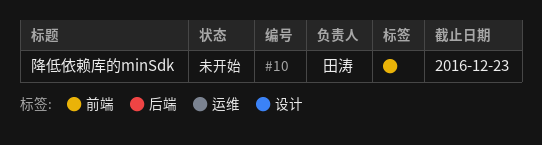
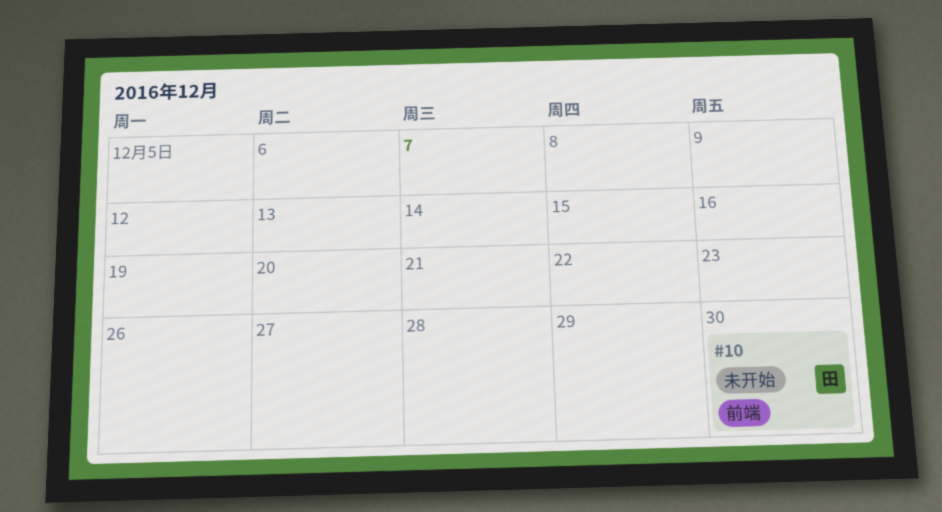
#10, due: Dec 23 -> Dec 30

